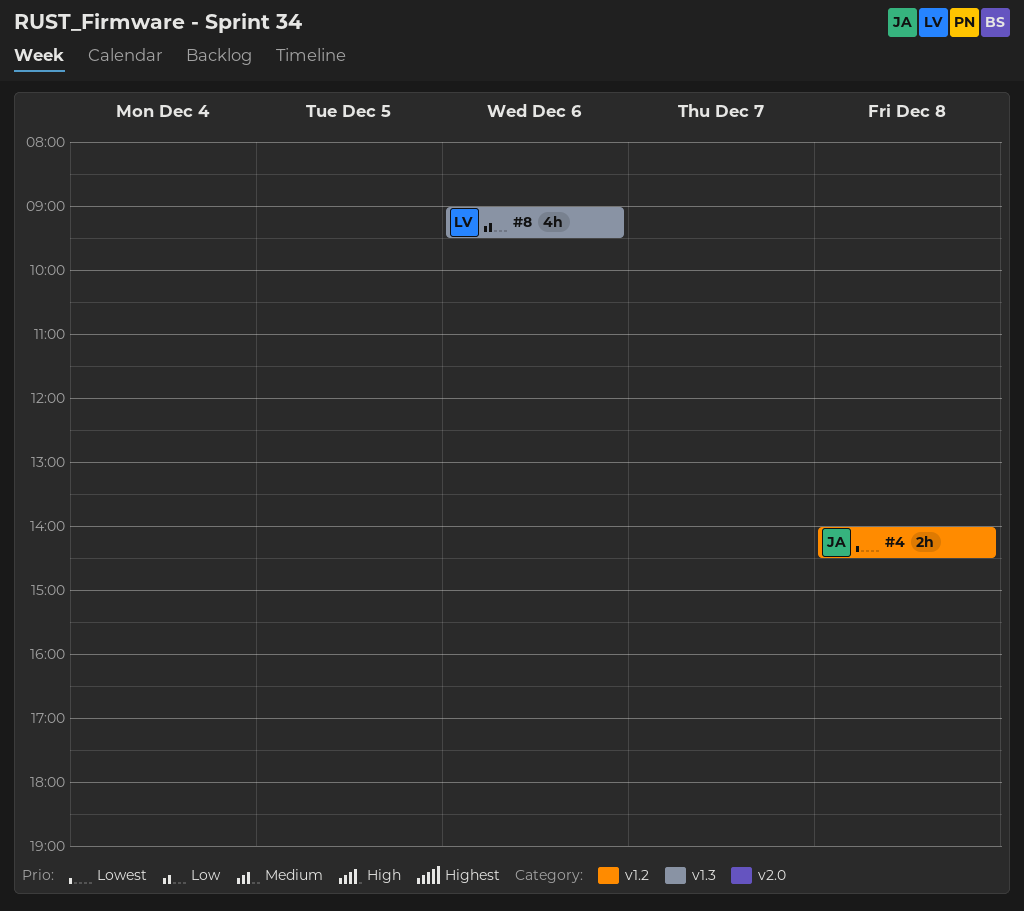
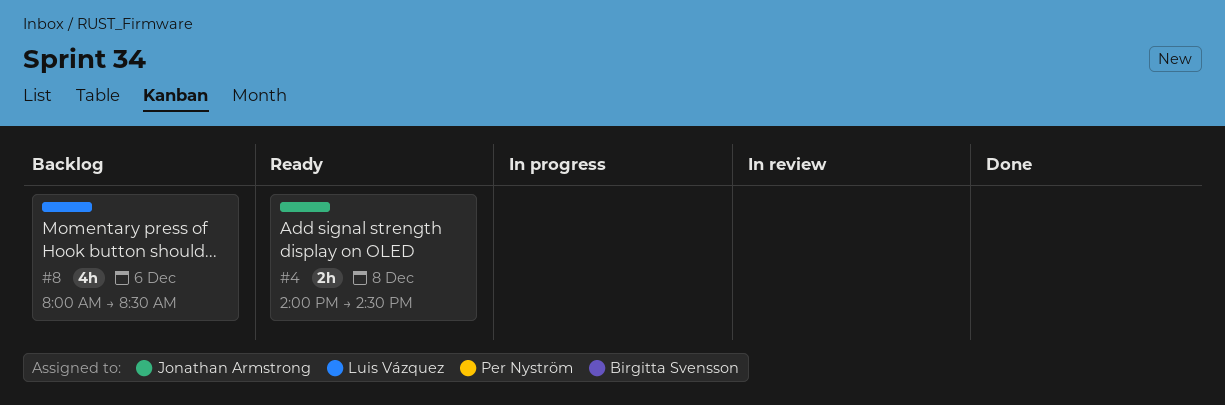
#8, begins: 09:00 -> 08:00
#8, ends: 09:30 -> 08:30

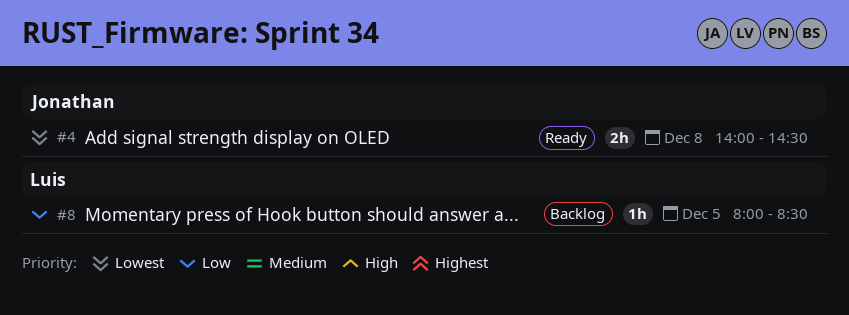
#8, estimate: 4h -> 1h
#8, day: Dec 6 -> Dec 5

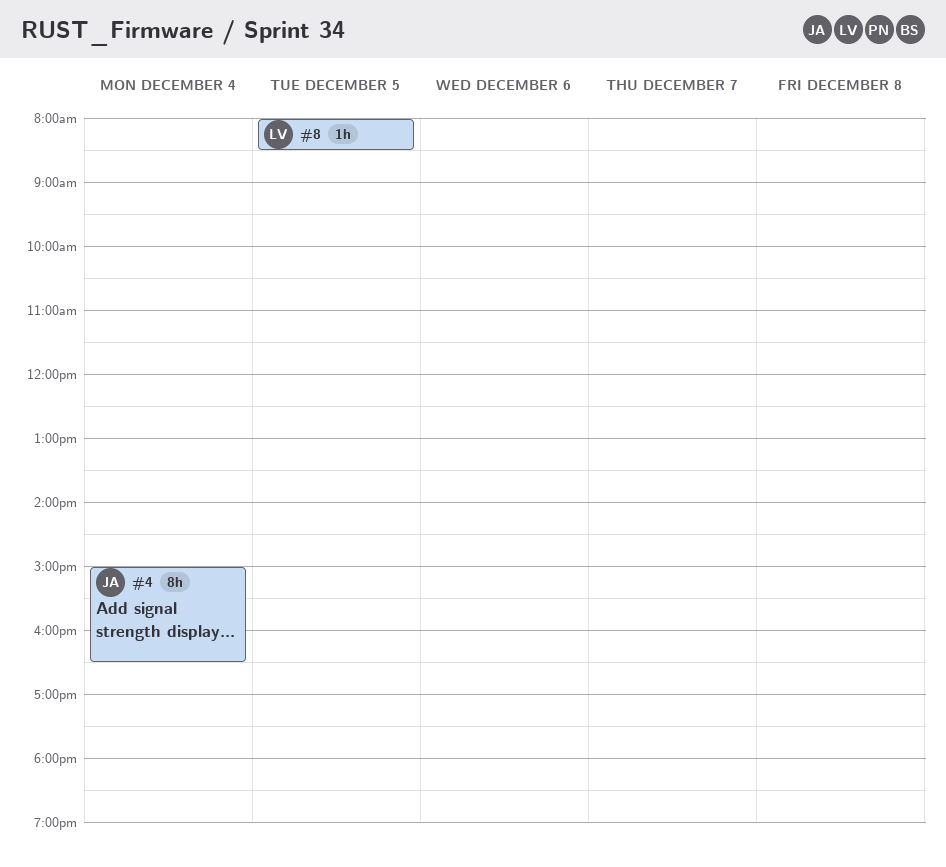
#4, estimate: 2h -> 8h
#4, day: Dec 8 -> Dec 4
#4, begins: 14:00 -> 15:00
#4, ends: 14:30 -> 16:30

